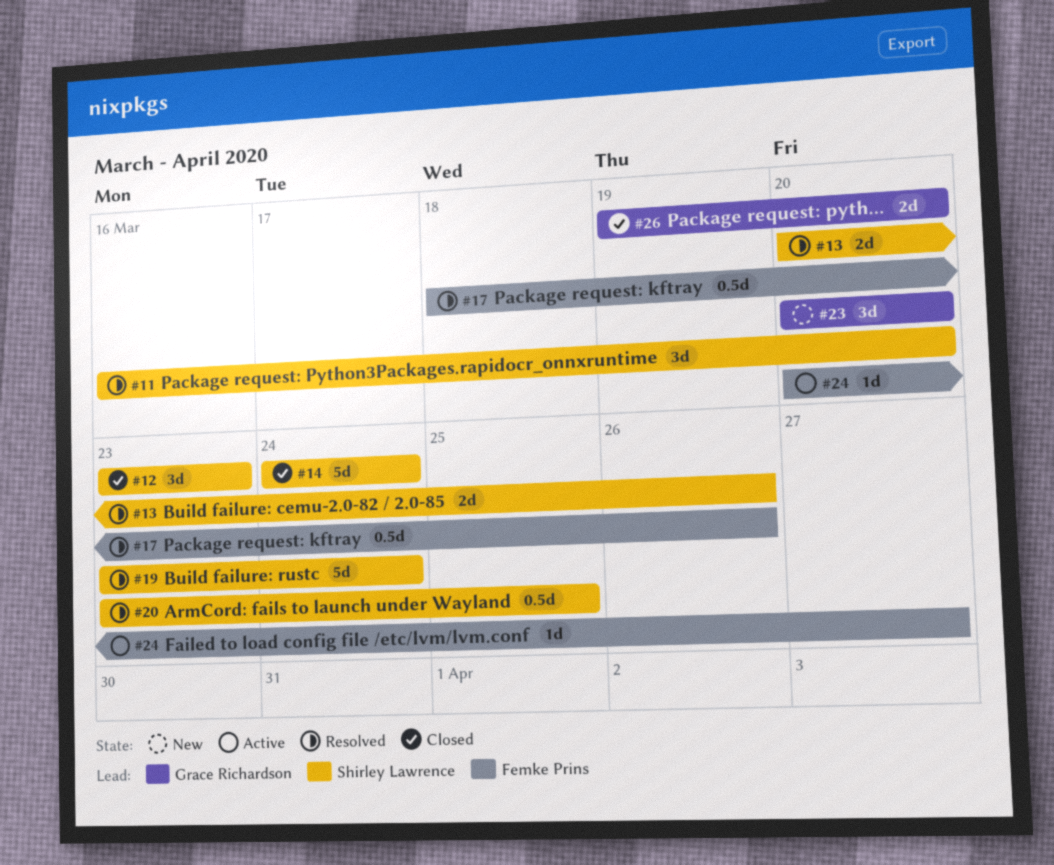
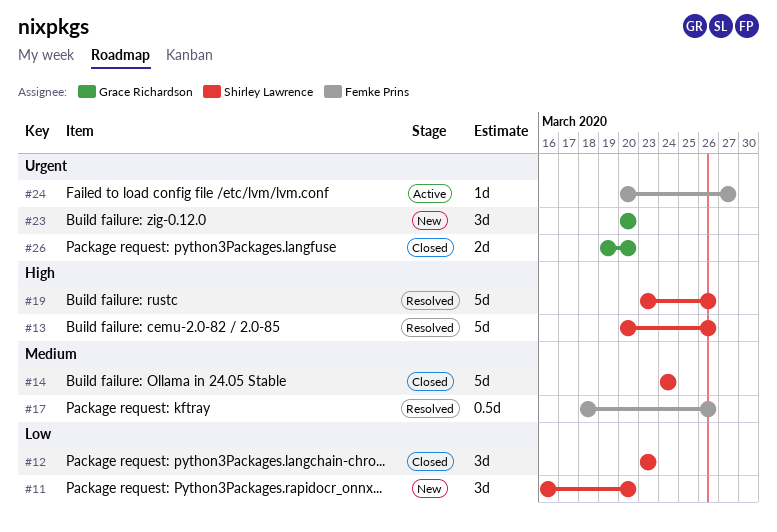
#11, status: Resolved -> New
#13, estimate: 2d -> 5d
#19, due: Mar 24 -> Mar 26
#20: present -> none

